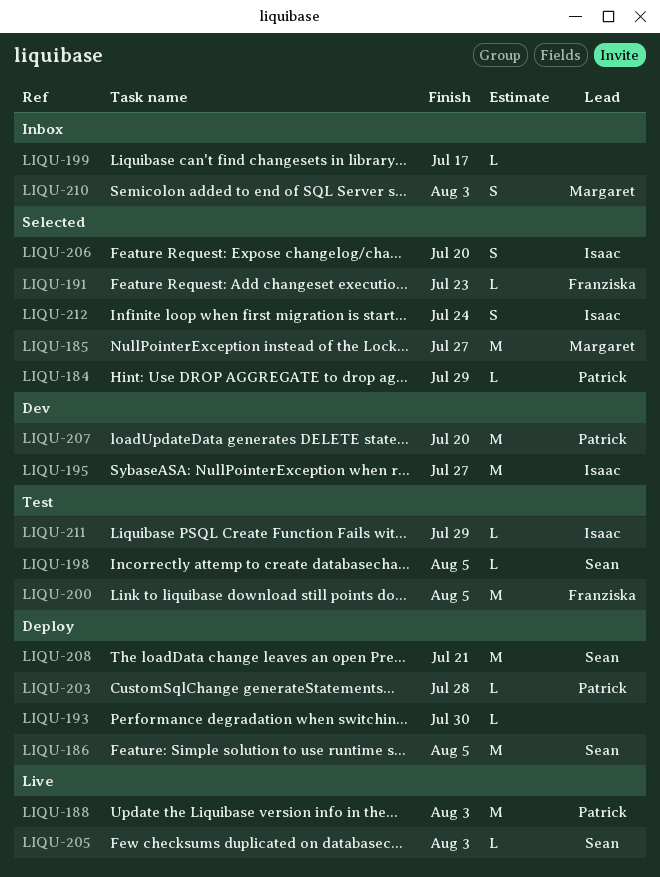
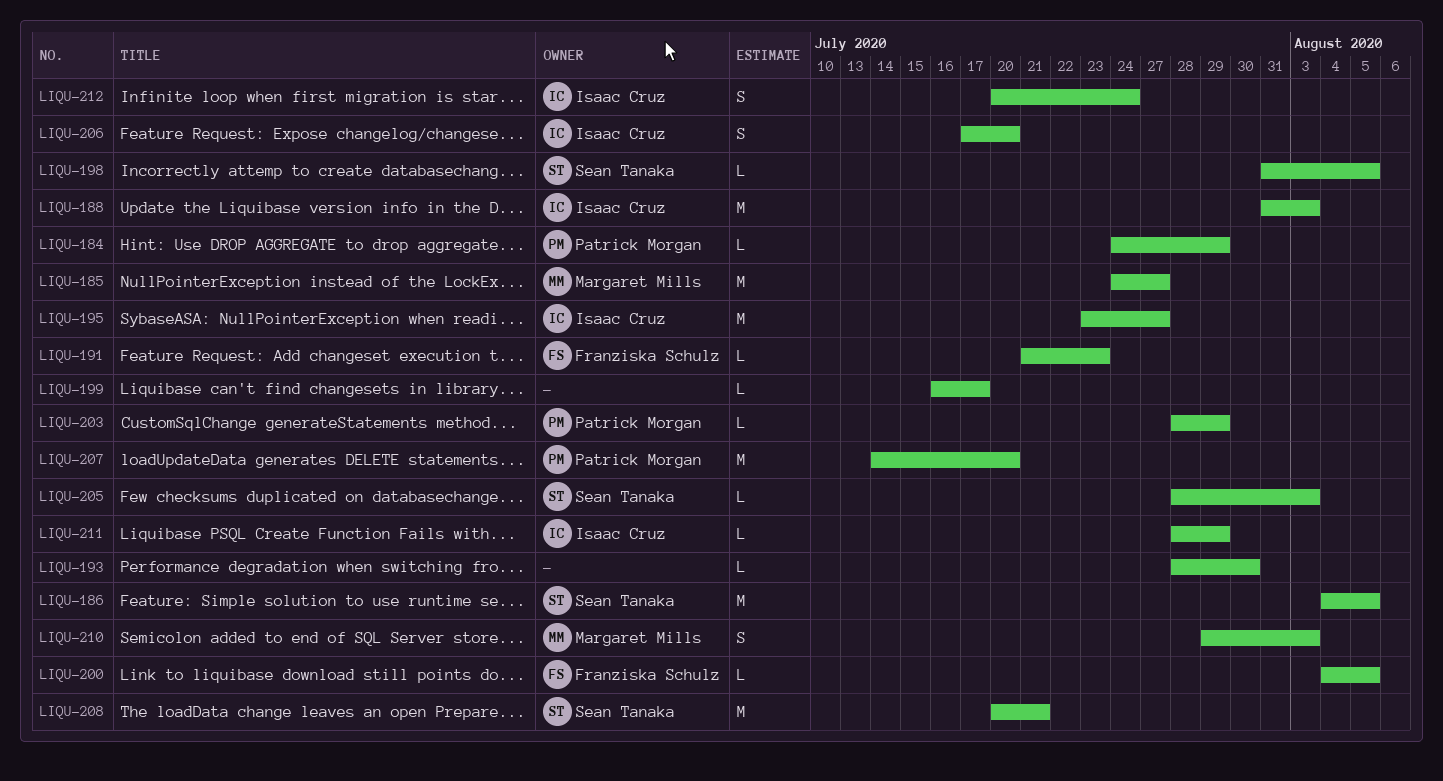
LIQU-188, owner: Patrick Morgan -> Isaac Cruz
LIQU-200, estimate: M -> L
LIQU-203, due: Jul 28 -> Jul 29

